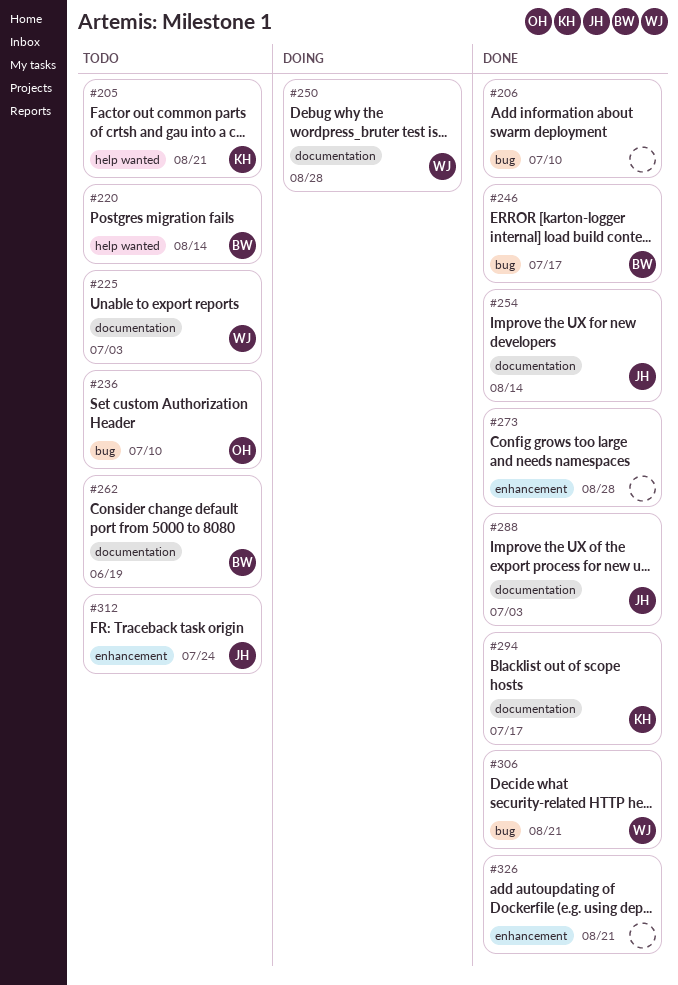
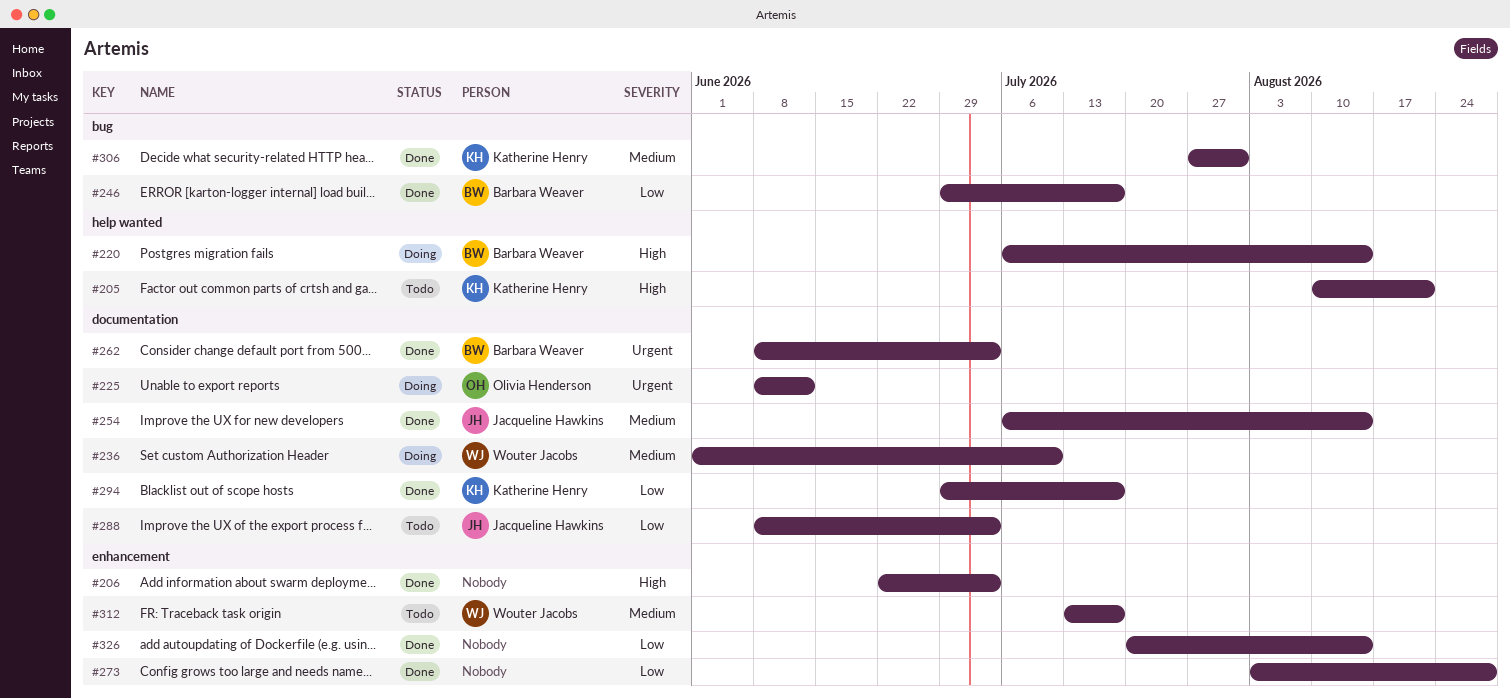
#206, label: bug -> enhancement
#206, due: Jul 10 -> Jul 3
#220, status: Todo -> Doing
#225, status: Todo -> Doing
#225, owner: Wouter Jacobs -> Olivia Henderson
#225, due: Jul 3 -> Jun 12
#236, status: Todo -> Doing
#236, owner: Olivia Henderson -> Wouter Jacobs
#236, label: bug -> documentation
#250: present -> none
#262, status: Todo -> Done
#262, due: Jun 19 -> Jul 3
#288, status: Done -> Todo
#306, owner: Wouter Jacobs -> Katherine Henry
#306, due: Aug 21 -> Jul 31
#312, owner: Jacqueline Hawkins -> Wouter Jacobs
#312, due: Jul 24 -> Jul 17
#326, due: Aug 21 -> Aug 14

